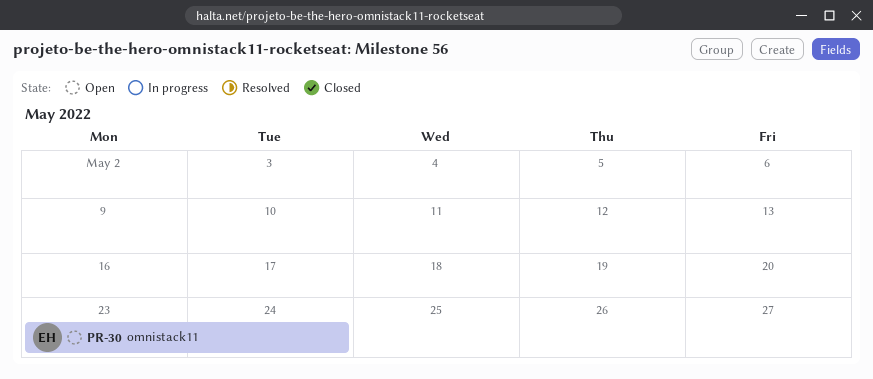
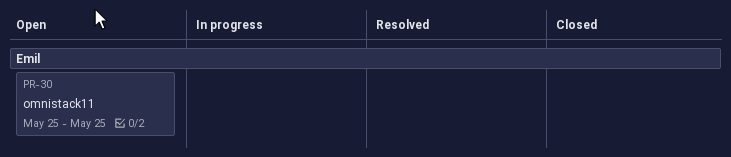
PR-30, start: May 23 -> May 25
PR-30, due: May 24 -> May 25

